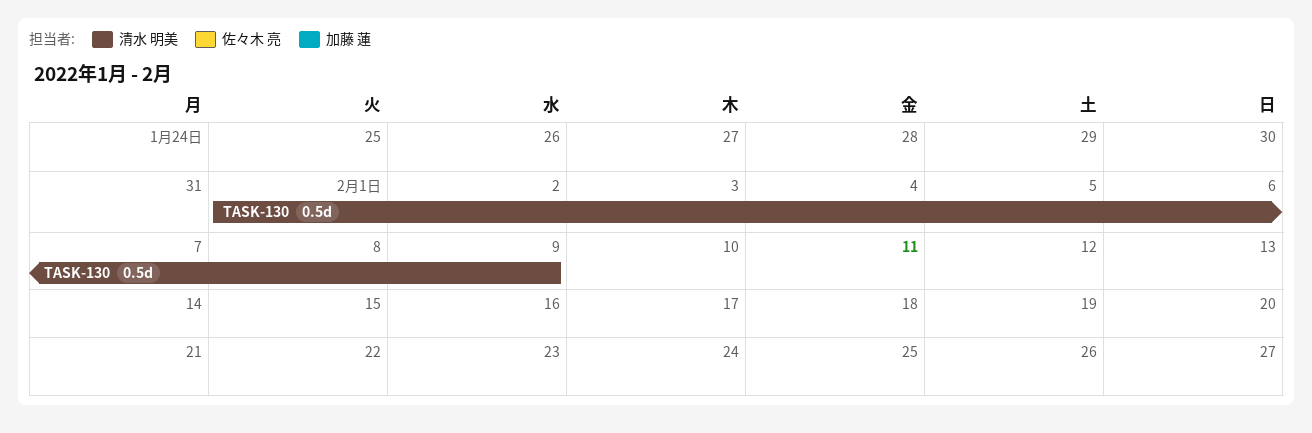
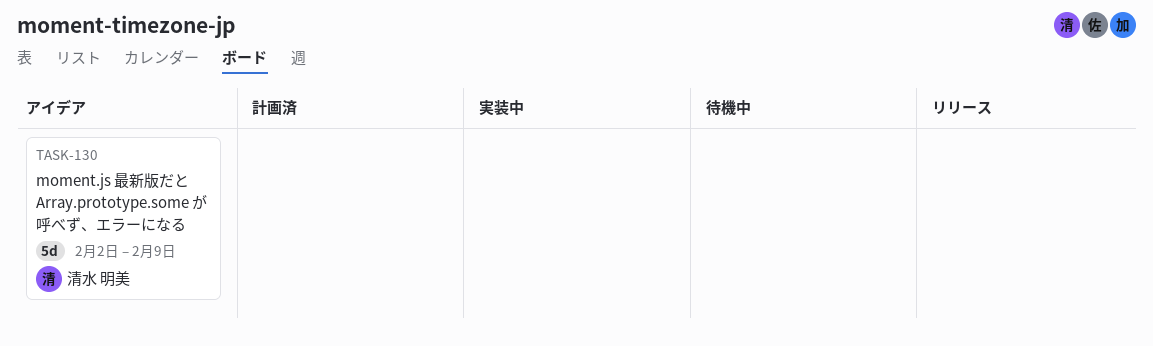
TASK-130, estimate: 0.5d -> 5d
TASK-130, start: Feb 1 -> Feb 2

